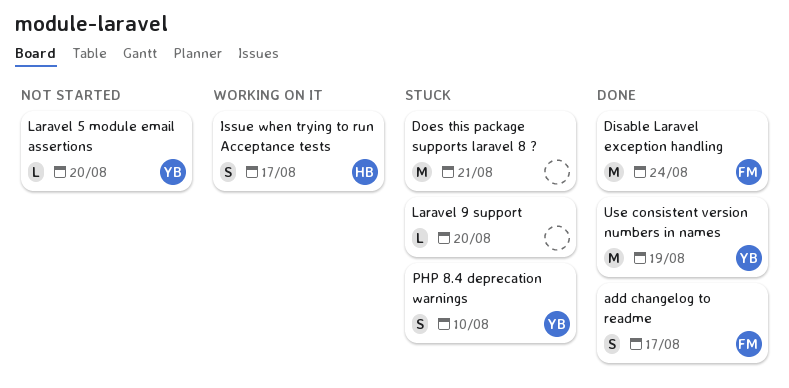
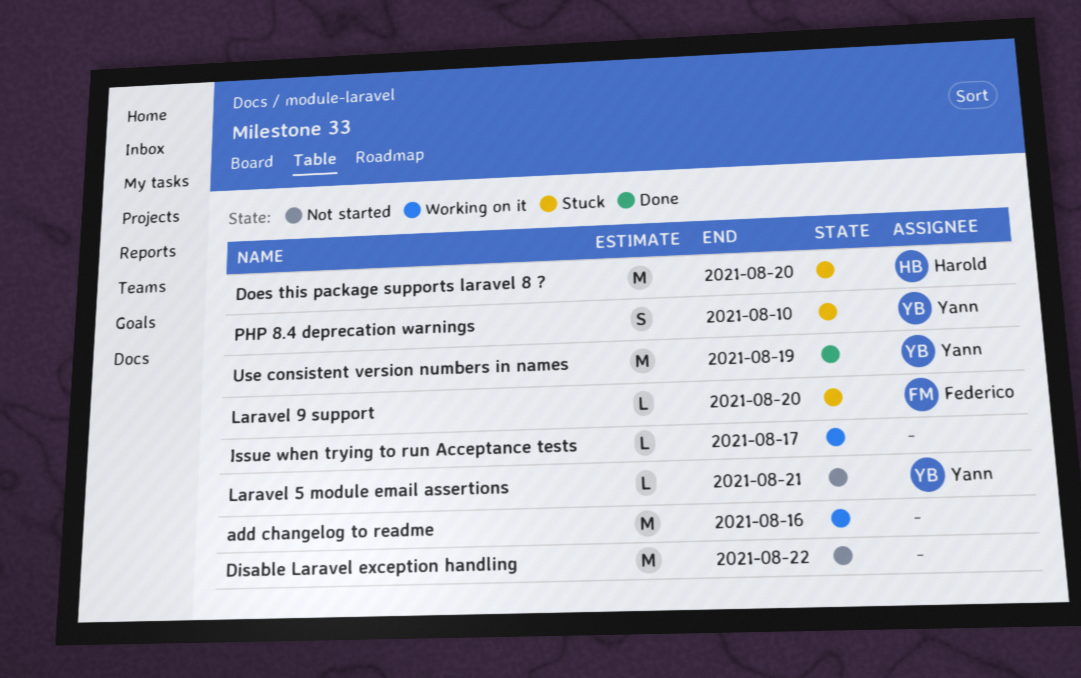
add changelog to readme, status: Done -> Working on it
add changelog to readme, owner: Federico -> none
add changelog to readme, estimate: S -> M
add changelog to readme, due: Aug 17 -> Aug 16
Disable Laravel exception handling, status: Done -> Not started
Disable Laravel exception handling, owner: Federico -> none
Disable Laravel exception handling, due: Aug 24 -> Aug 22
Does this package supports laravel 8 ?, owner: none -> Harold
Does this package supports laravel 8 ?, due: Aug 21 -> Aug 20
Issue when trying to run Acceptance tests, owner: Harold -> none
Issue when trying to run Acceptance tests, estimate: S -> L
Laravel 5 module email assertions, due: Aug 20 -> Aug 21
Laravel 9 support, owner: none -> Federico

